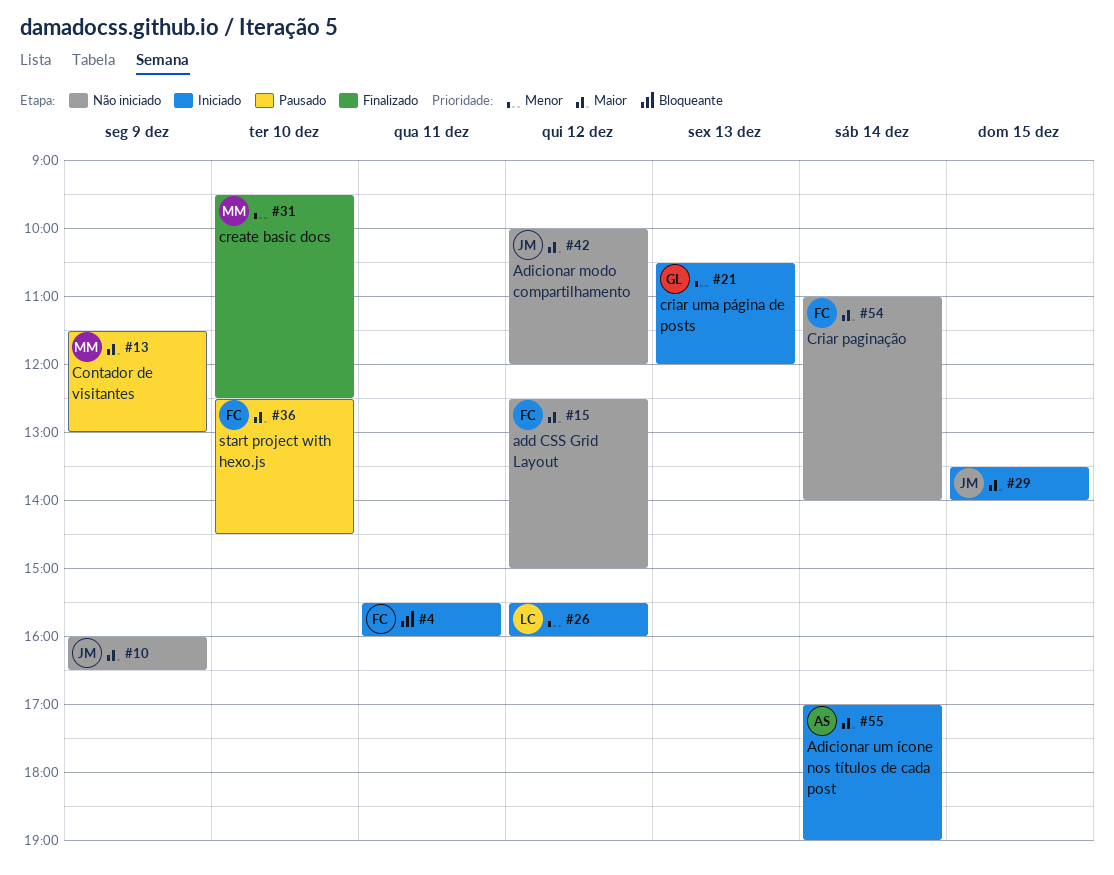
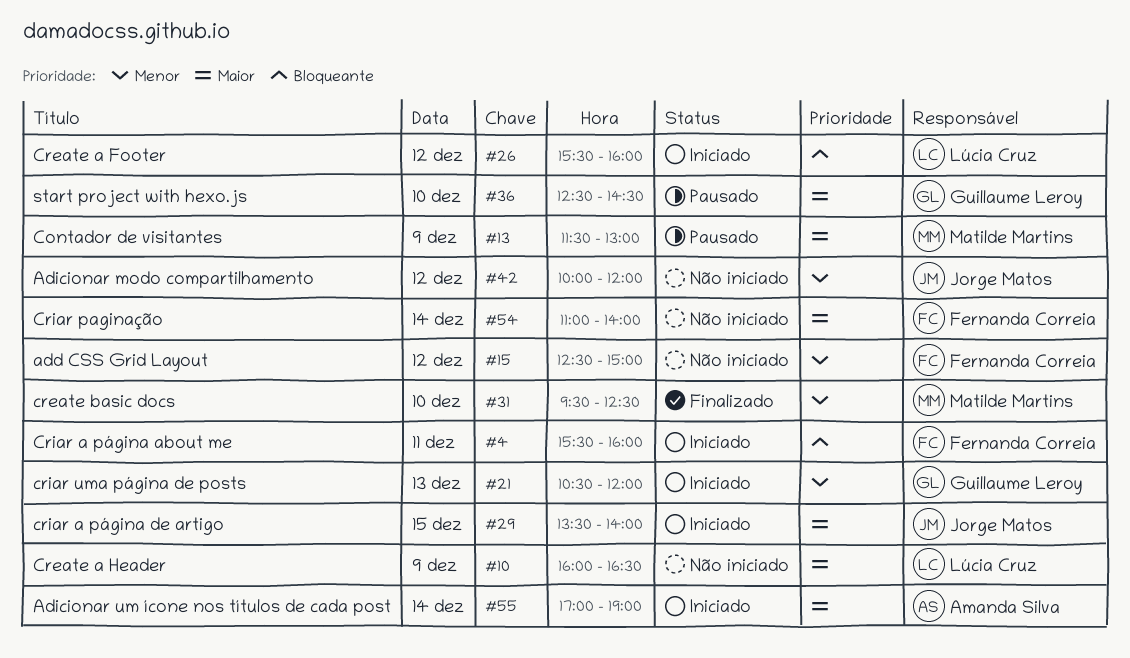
#10, owner: Jorge Matos -> Lúcia Cruz
#15, priority: Maior -> Menor
#26, priority: Menor -> Bloqueante
#36, owner: Fernanda Correia -> Guillaume Leroy
#42, priority: Maior -> Menor

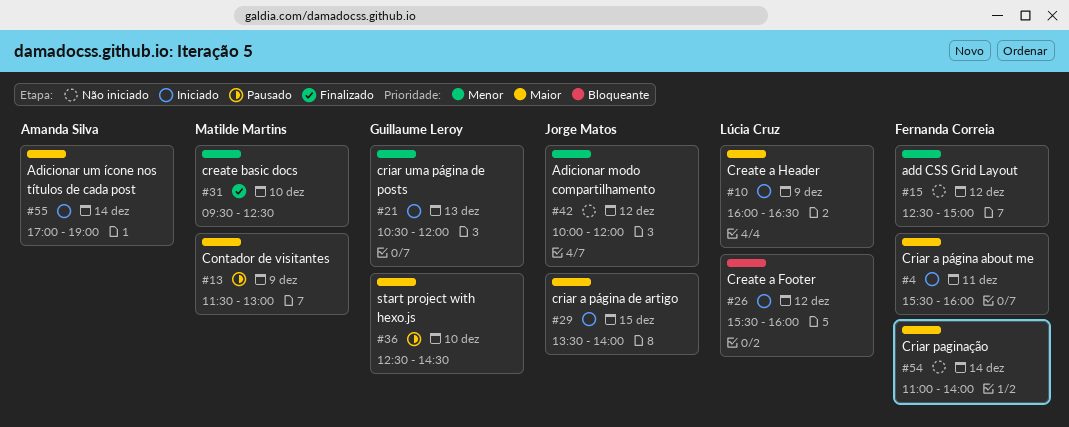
#4, priority: Bloqueante -> Maior
#10, status: Não iniciado -> Iniciado

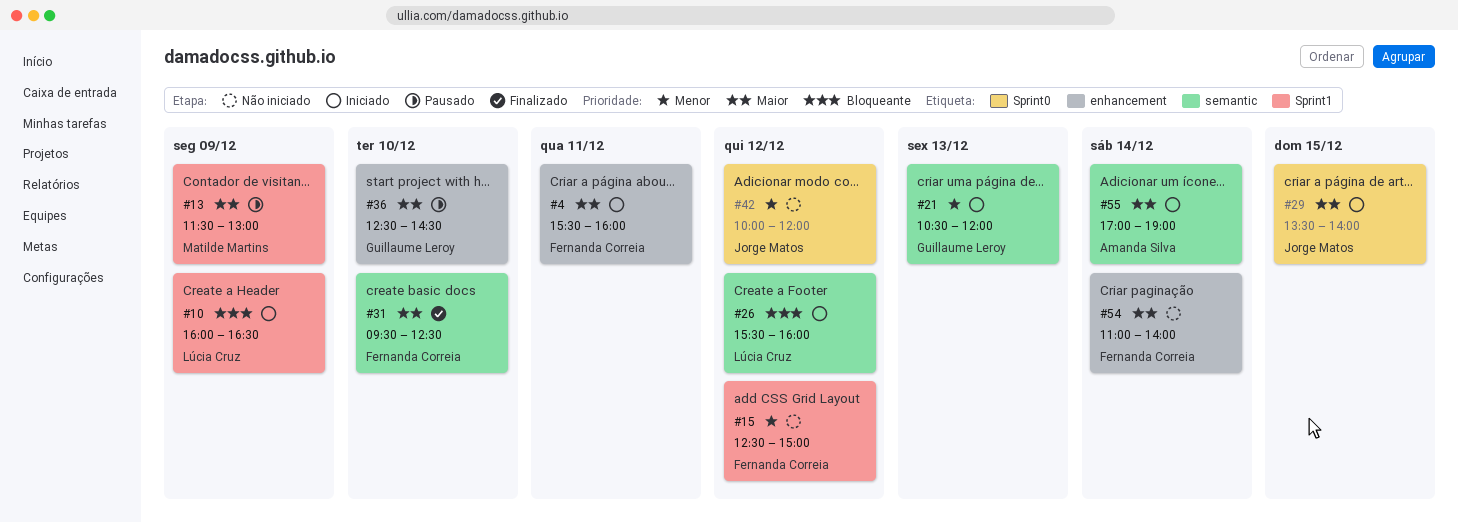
#10, priority: Maior -> Bloqueante
#31, owner: Matilde Martins -> Fernanda Correia
#31, priority: Menor -> Maior

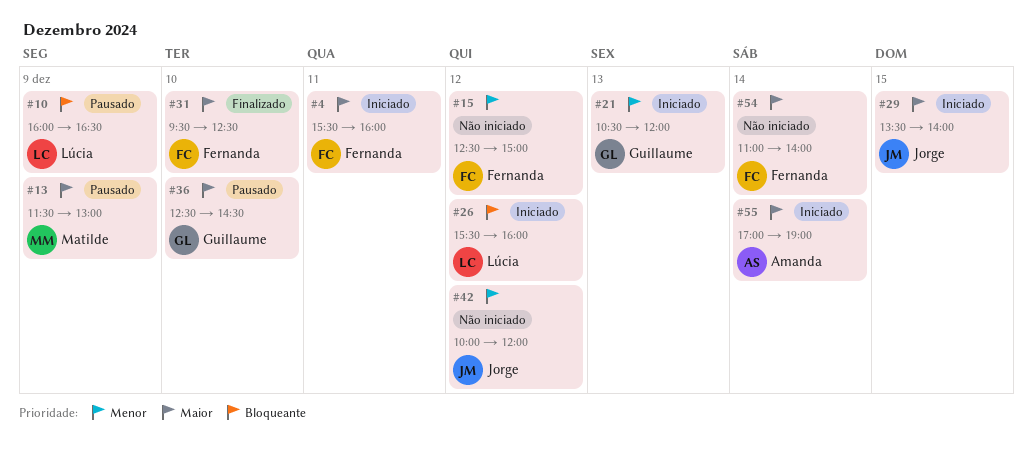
#10, status: Iniciado -> Pausado

